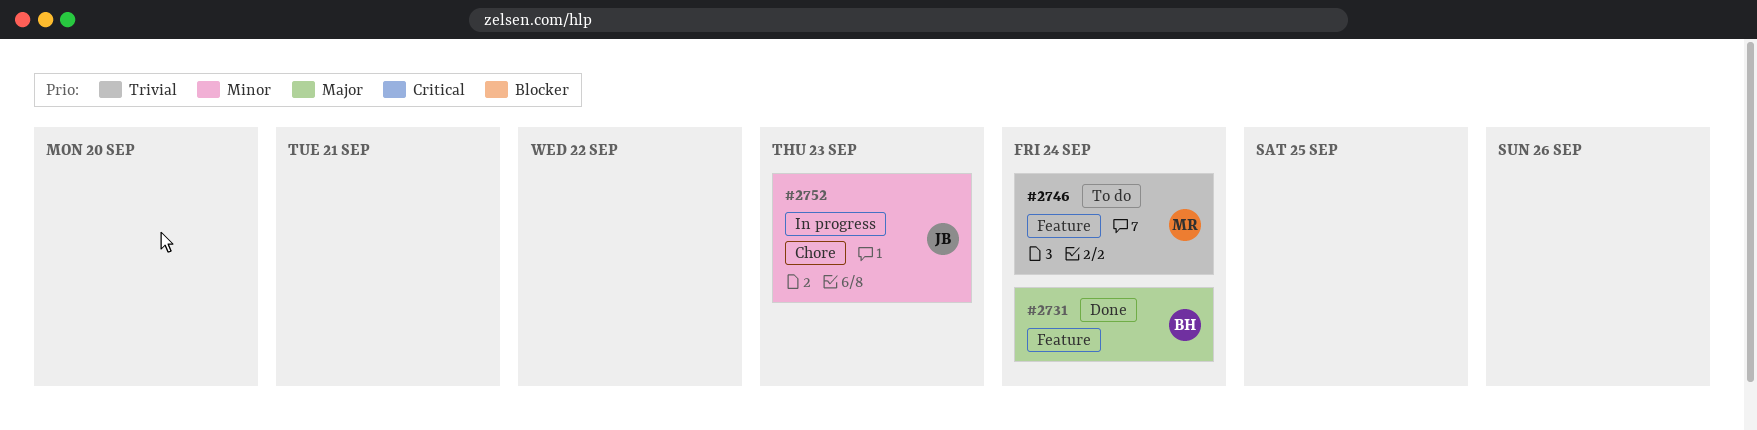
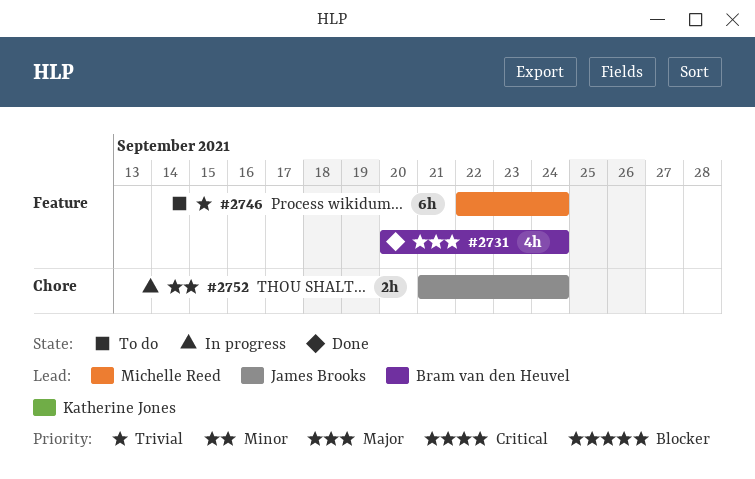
#2752, due: Sep 23 -> Sep 24

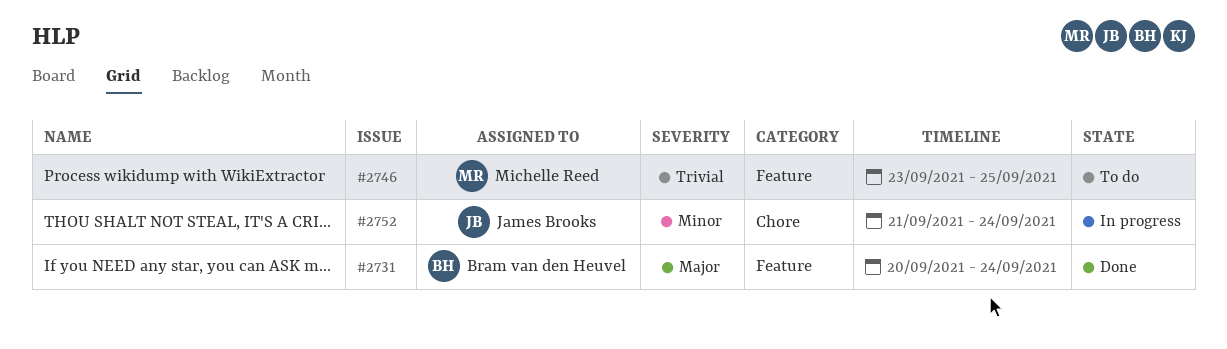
#2746, start: Sep 22 -> Sep 23
#2746, due: Sep 24 -> Sep 25

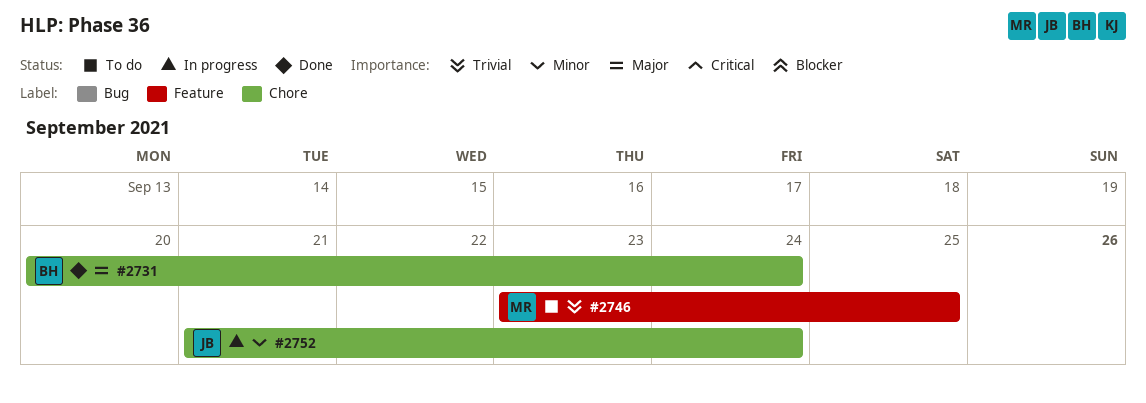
#2731, label: Feature -> Chore

